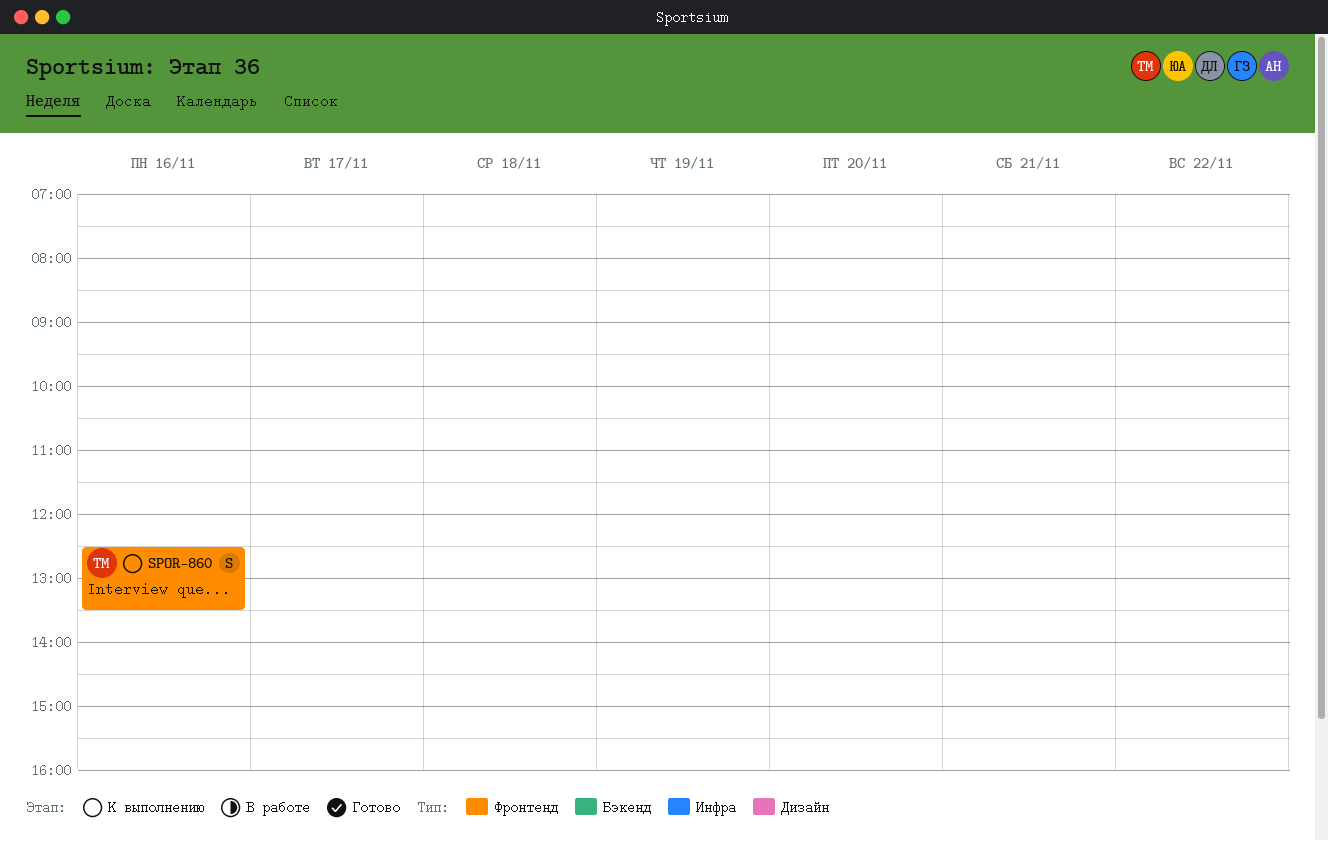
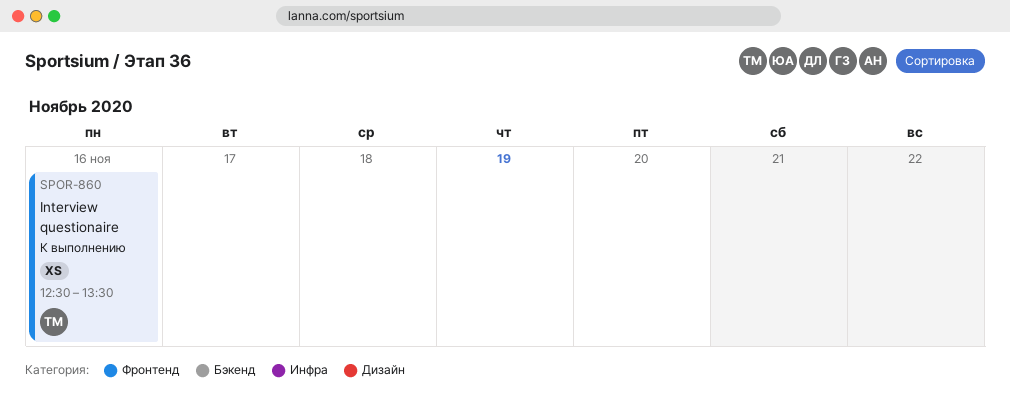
SPOR-860, estimate: S -> XS

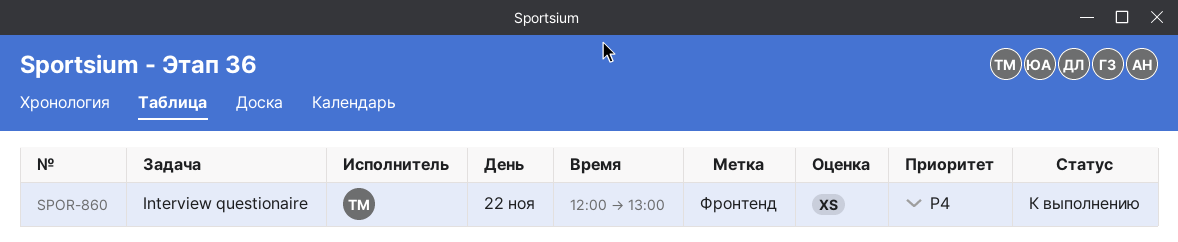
SPOR-860, day: Nov 16 -> Nov 22
SPOR-860, begins: 12:30 -> 12:00
SPOR-860, ends: 13:30 -> 13:00

